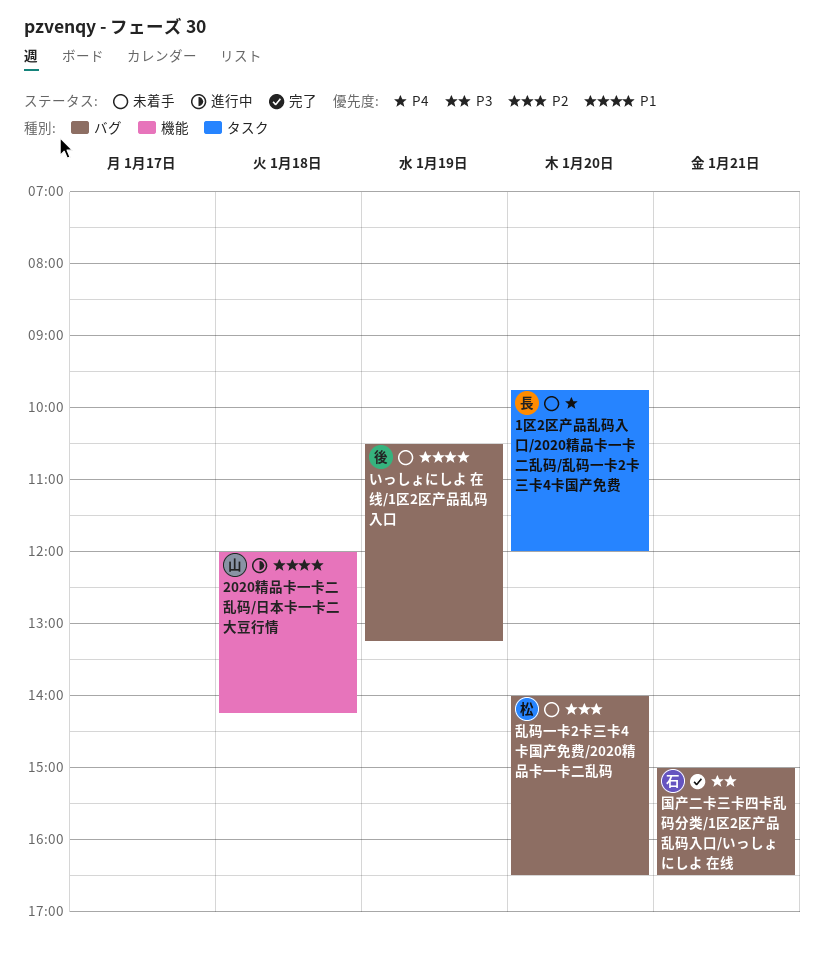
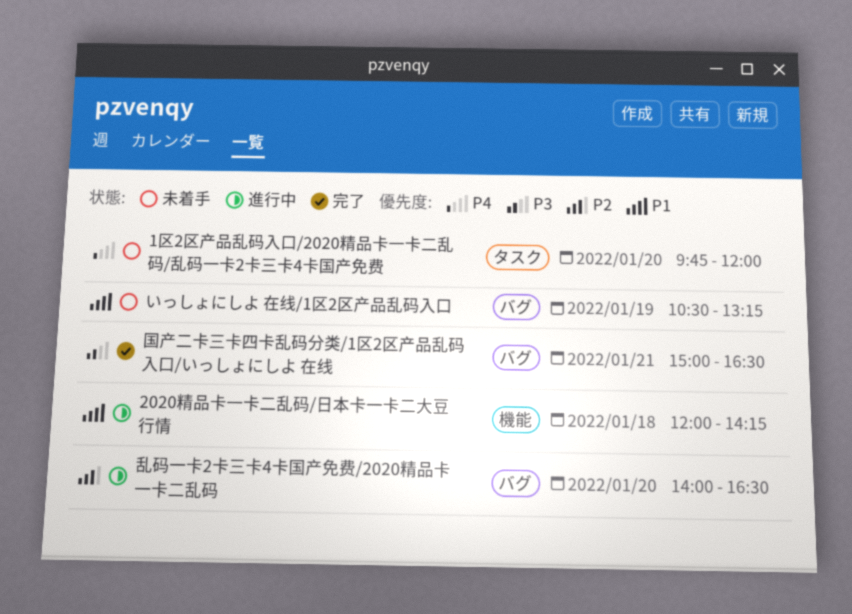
乱码一卡2卡三卡4卡国产免费/2020精品卡一卡二乱码, status: 未着手 -> 進行中

